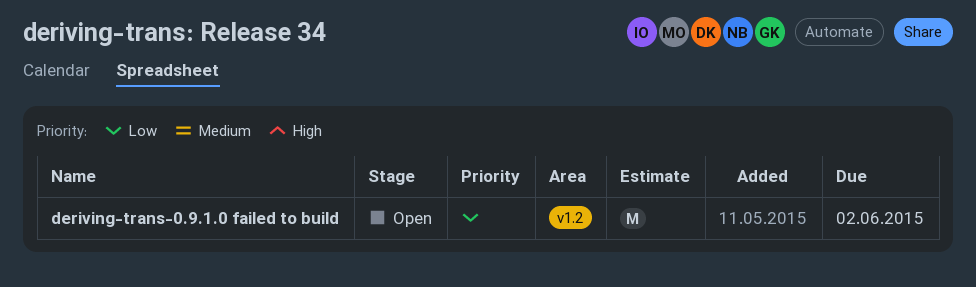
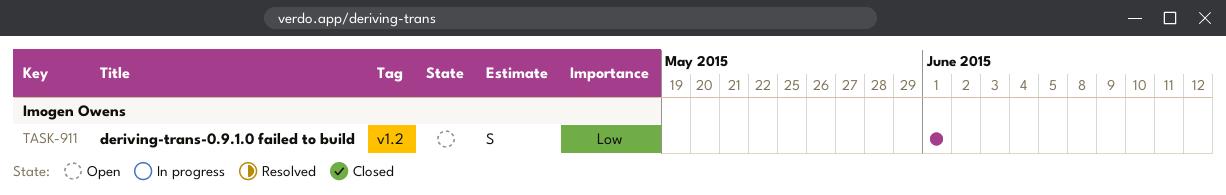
deriving-trans-0.9.1.0 failed to build, estimate: M -> S
deriving-trans-0.9.1.0 failed to build, due: Jun 2 -> Jun 1

